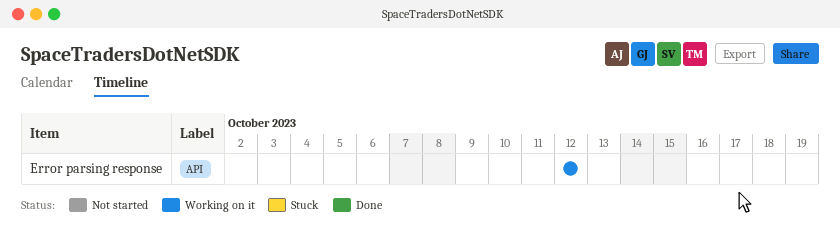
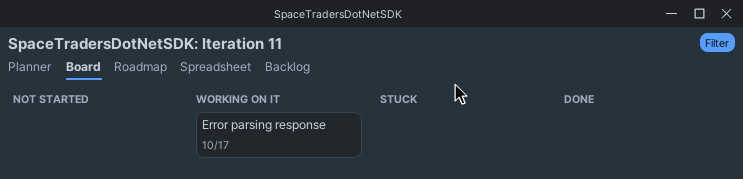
Error parsing response, due: Oct 12 -> Oct 17

